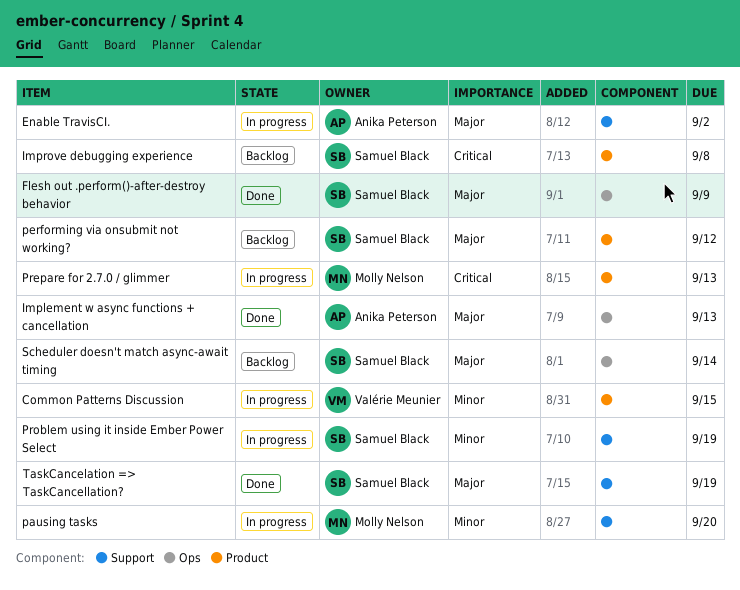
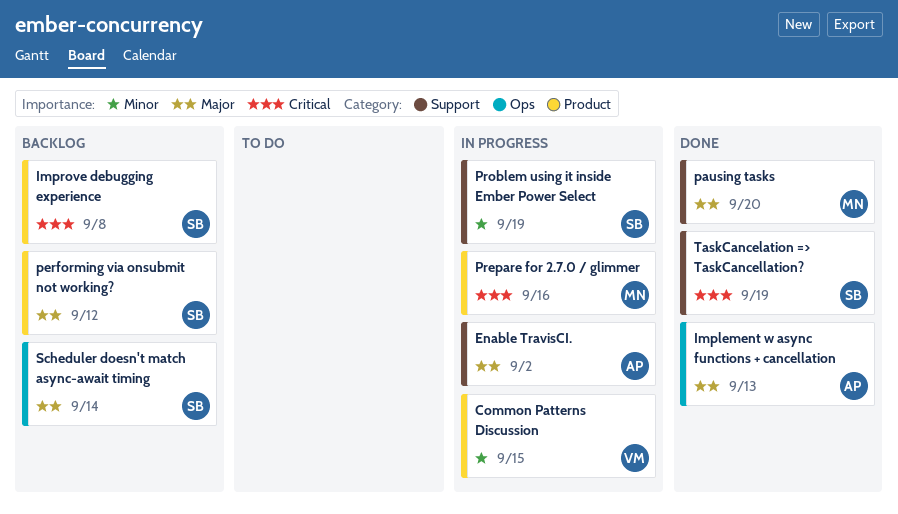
Flesh out .perform()-after-destroy behavior: present -> none
pausing tasks, status: In progress -> Done
pausing tasks, priority: Minor -> Major
Prepare for 2.7.0 / glimmer, due: Sep 13 -> Sep 16
TaskCancelation => TaskCancellation?, priority: Major -> Critical

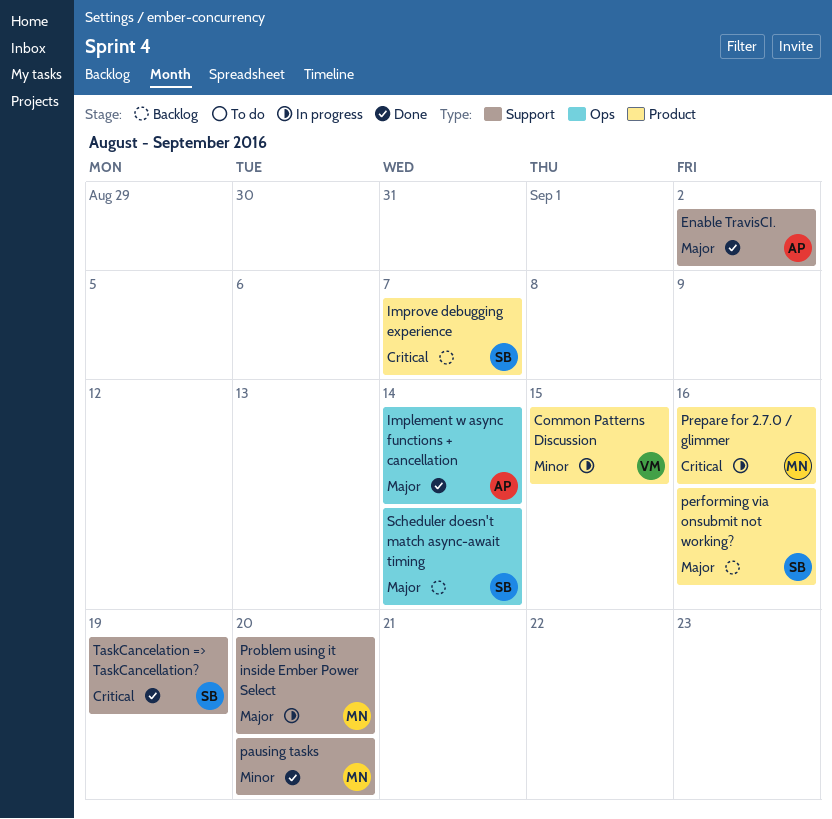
Enable TravisCI., status: In progress -> Done
Implement w async functions + cancellation, due: Sep 13 -> Sep 14
Improve debugging experience, due: Sep 8 -> Sep 7
pausing tasks, priority: Major -> Minor
performing via onsubmit not working?, due: Sep 12 -> Sep 16
Problem using it inside Ember Power Select, owner: SB -> MN
Problem using it inside Ember Power Select, priority: Minor -> Major
Problem using it inside Ember Power Select, due: Sep 19 -> Sep 20

